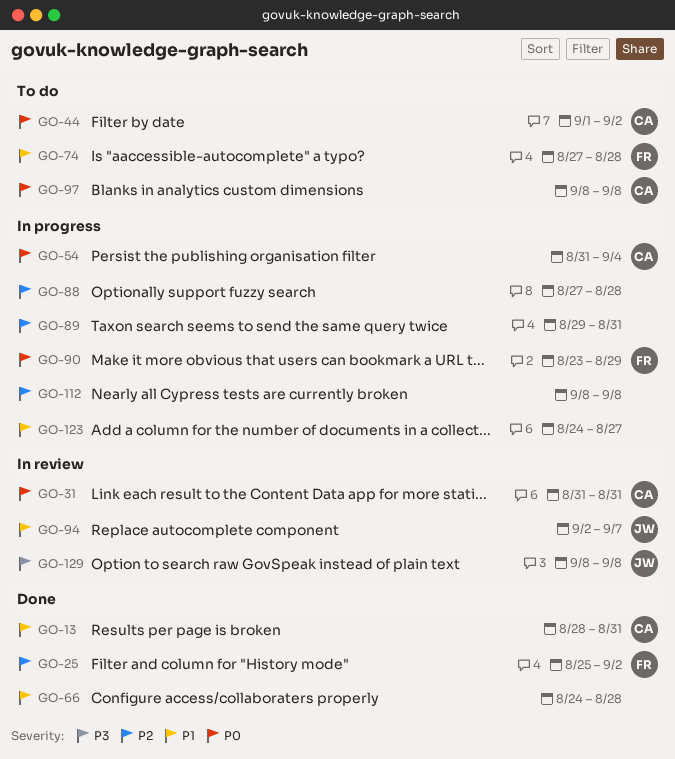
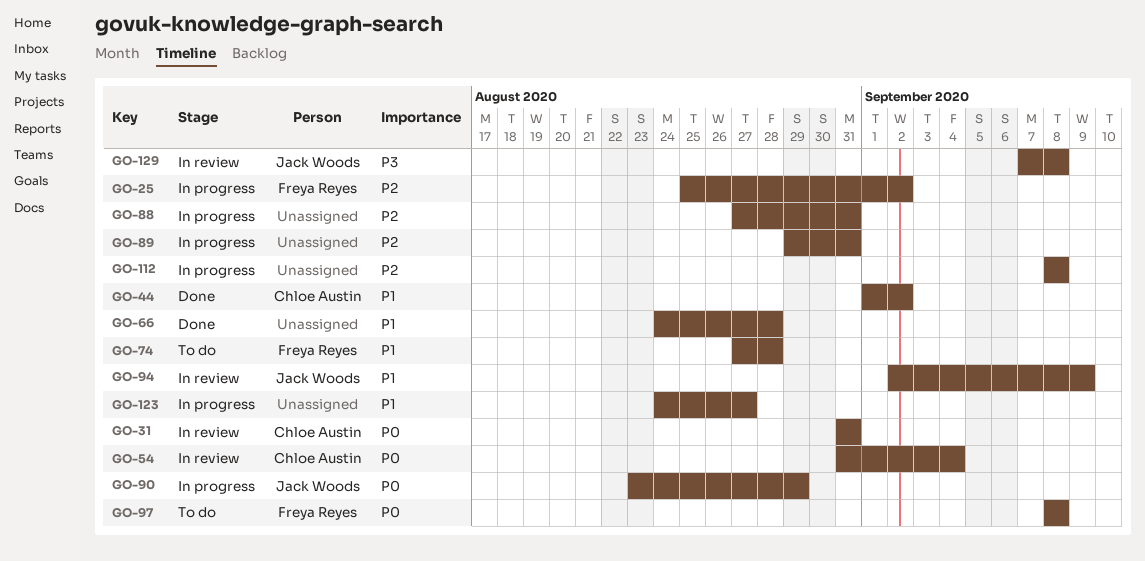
GO-13: present -> none
GO-25, status: Done -> In progress
GO-44, status: To do -> Done
GO-44, priority: P0 -> P1
GO-54, status: In progress -> In review
GO-88, due: Aug 28 -> Aug 31
GO-90, owner: Freya Reyes -> Jack Woods
GO-94, due: Sep 7 -> Sep 9
GO-97, owner: Chloe Austin -> Freya Reyes
GO-129, start: Sep 8 -> Sep 7

